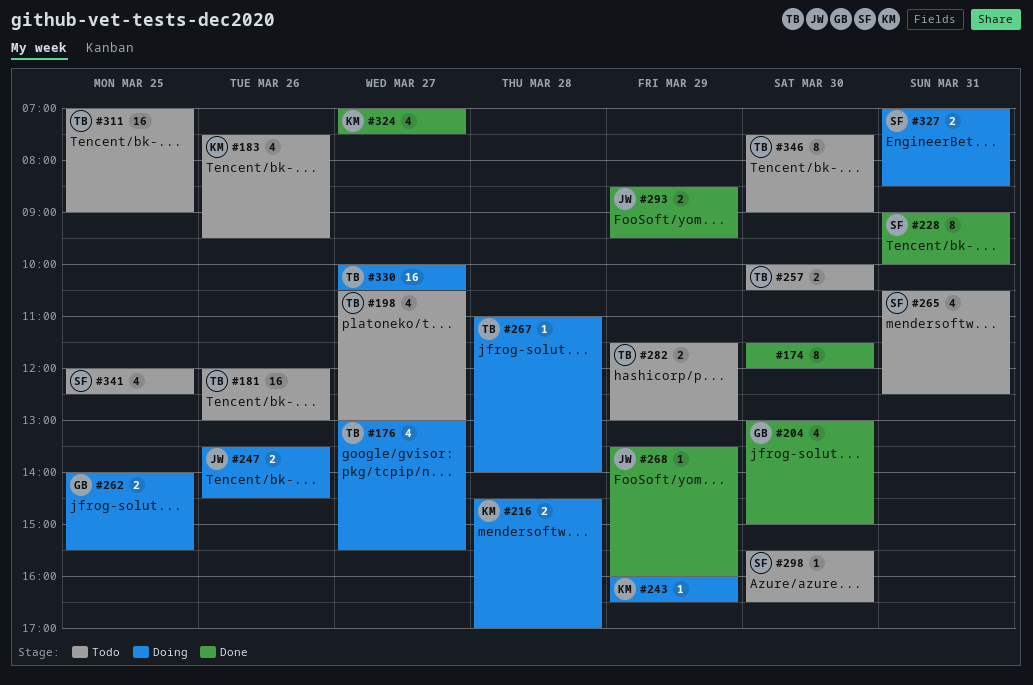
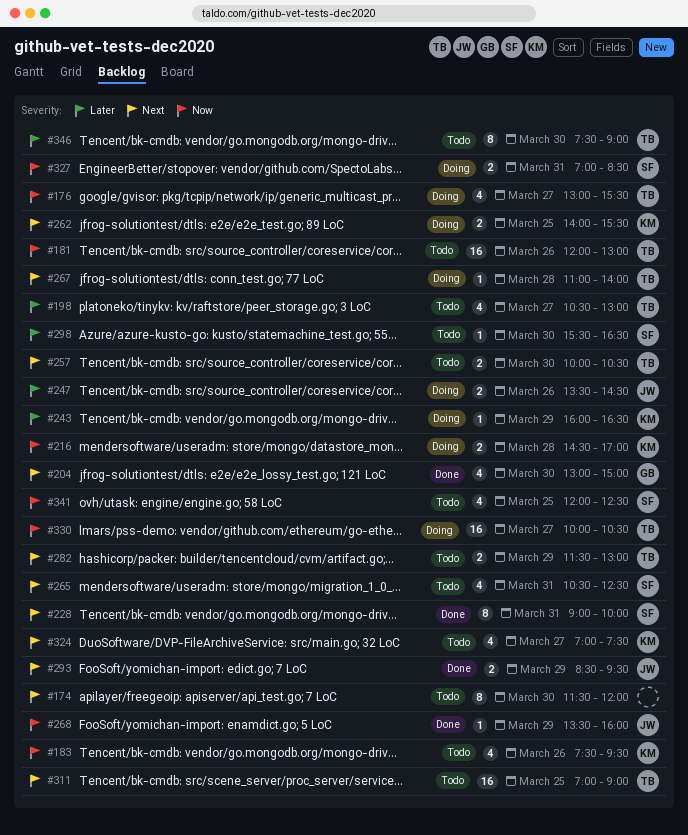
#174, status: Done -> Todo
#262, owner: GB -> KM
#324, status: Done -> Todo

